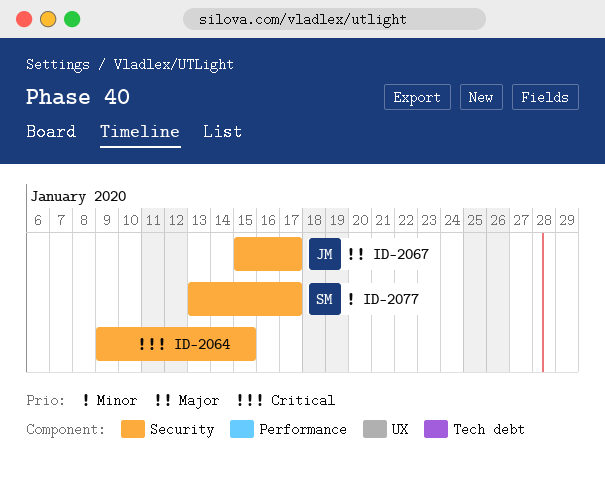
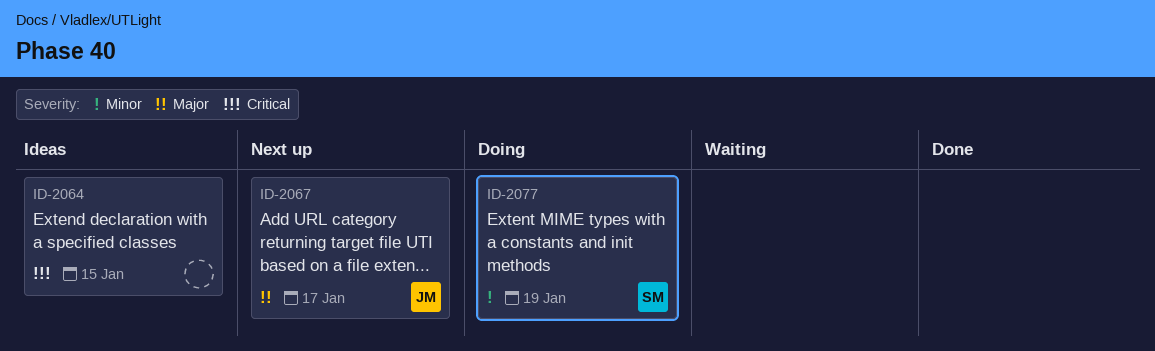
ID-2077, due: Jan 17 -> Jan 19

